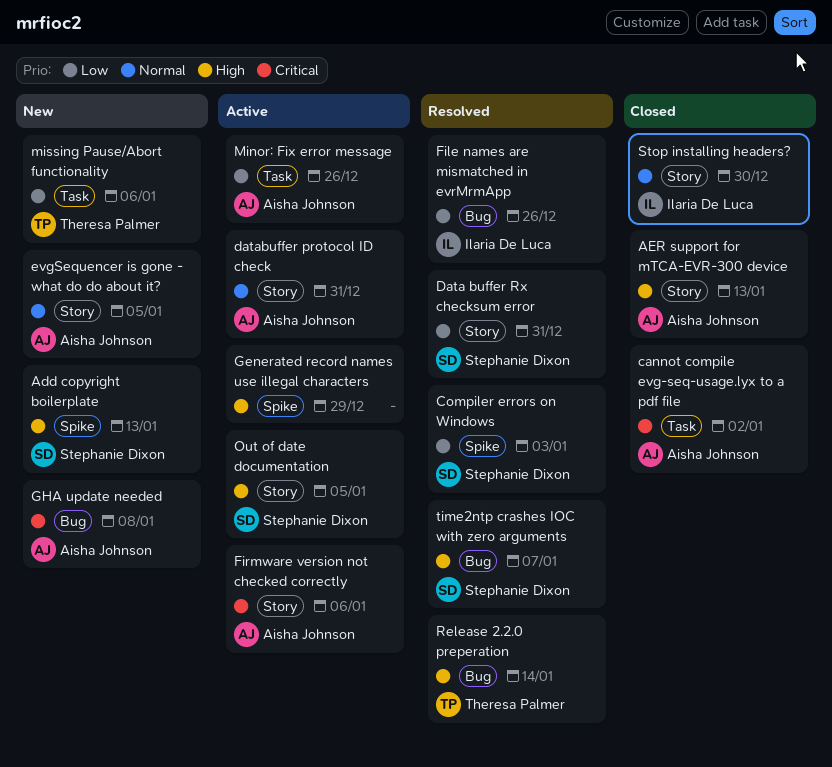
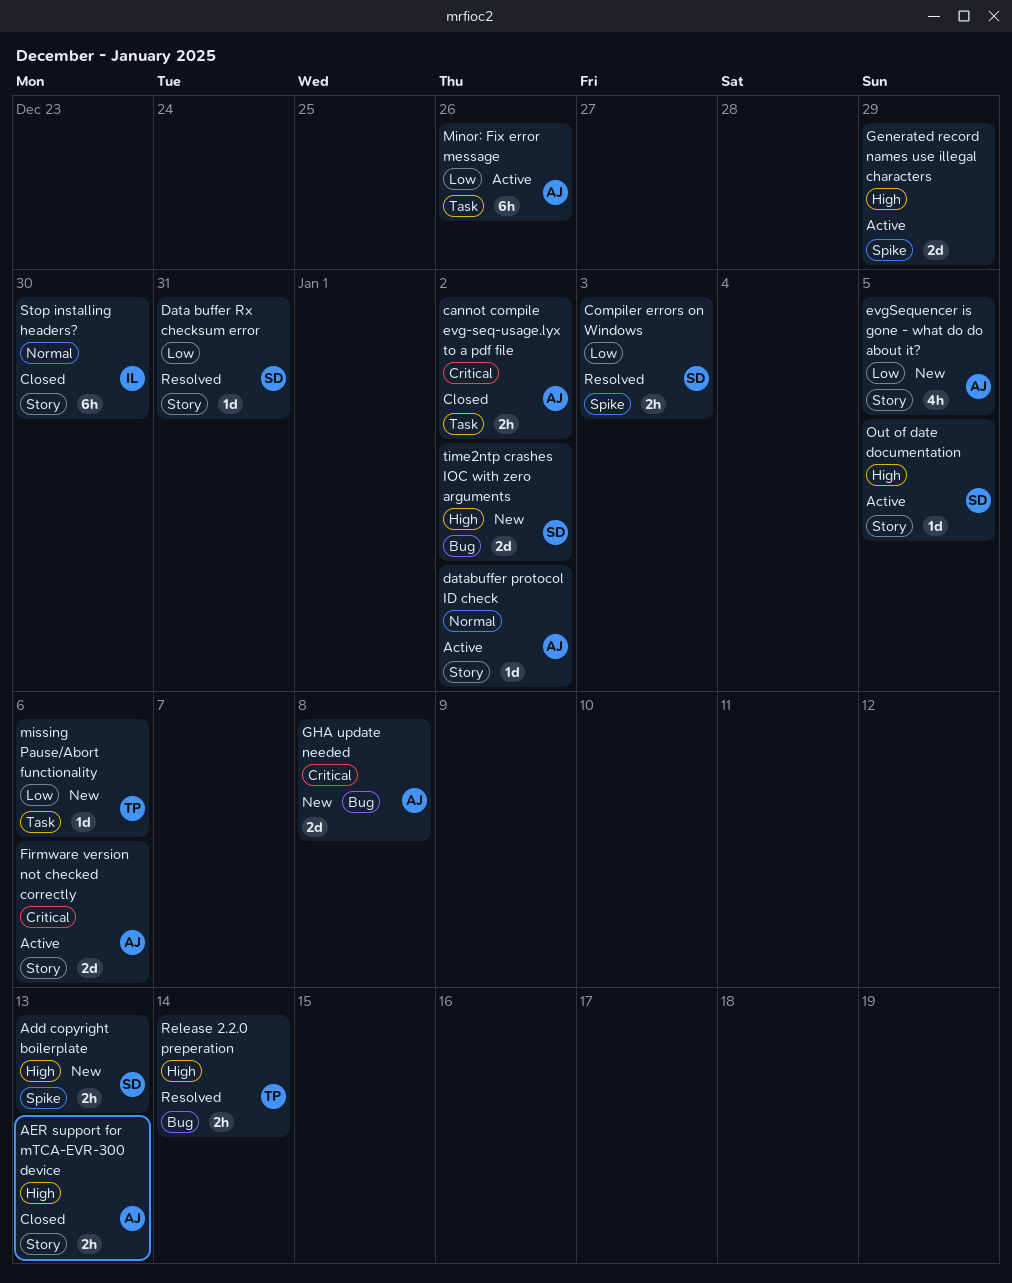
databuffer protocol ID check, due: Dec 31 -> Jan 2
evgSequencer is gone - what do do about it?, priority: Normal -> Low
File names are mismatched in evrMrmApp: present -> none
time2ntp crashes IOC with zero arguments, status: Resolved -> New
time2ntp crashes IOC with zero arguments, due: Jan 7 -> Jan 2

